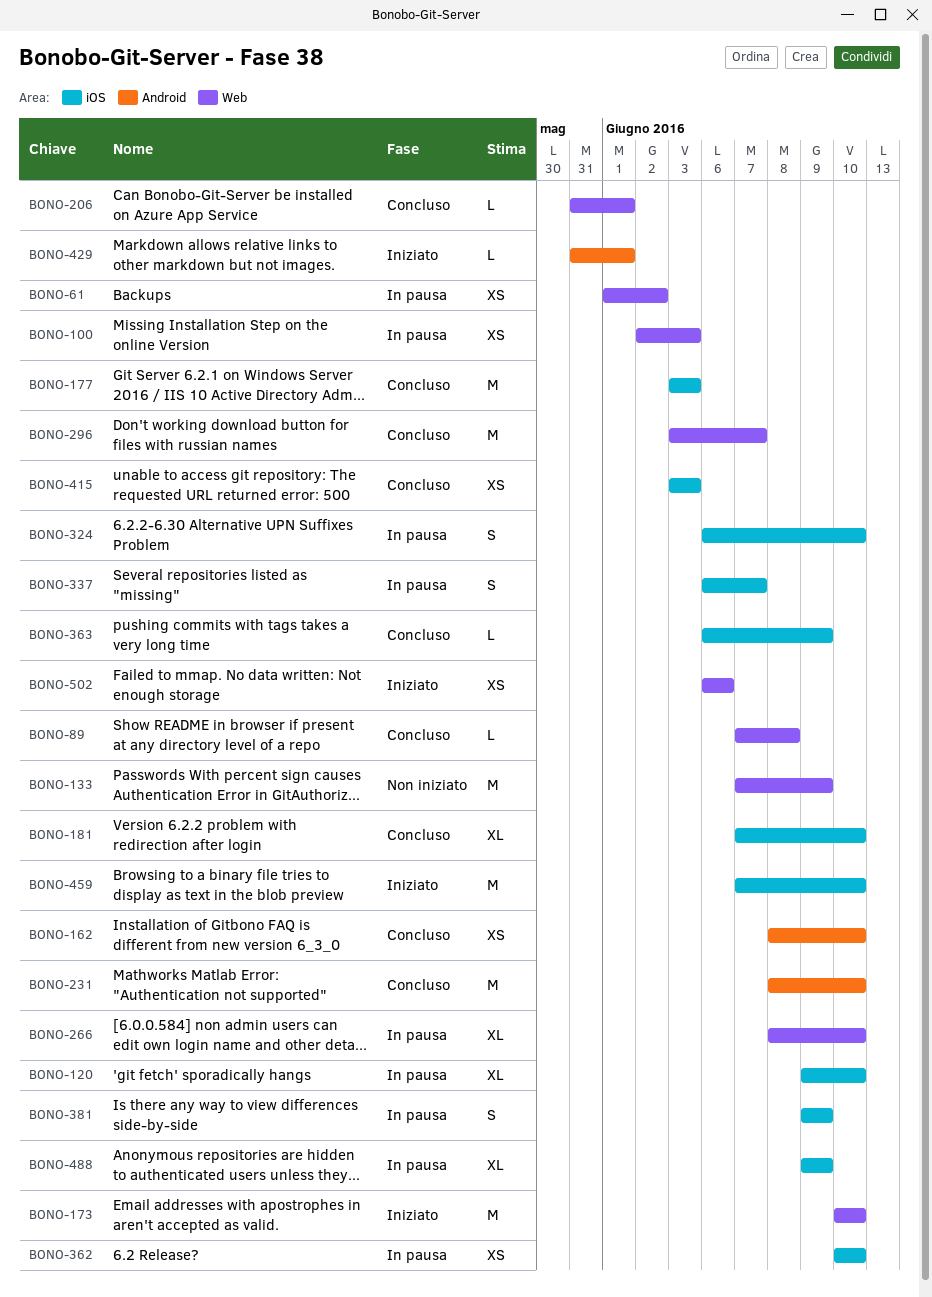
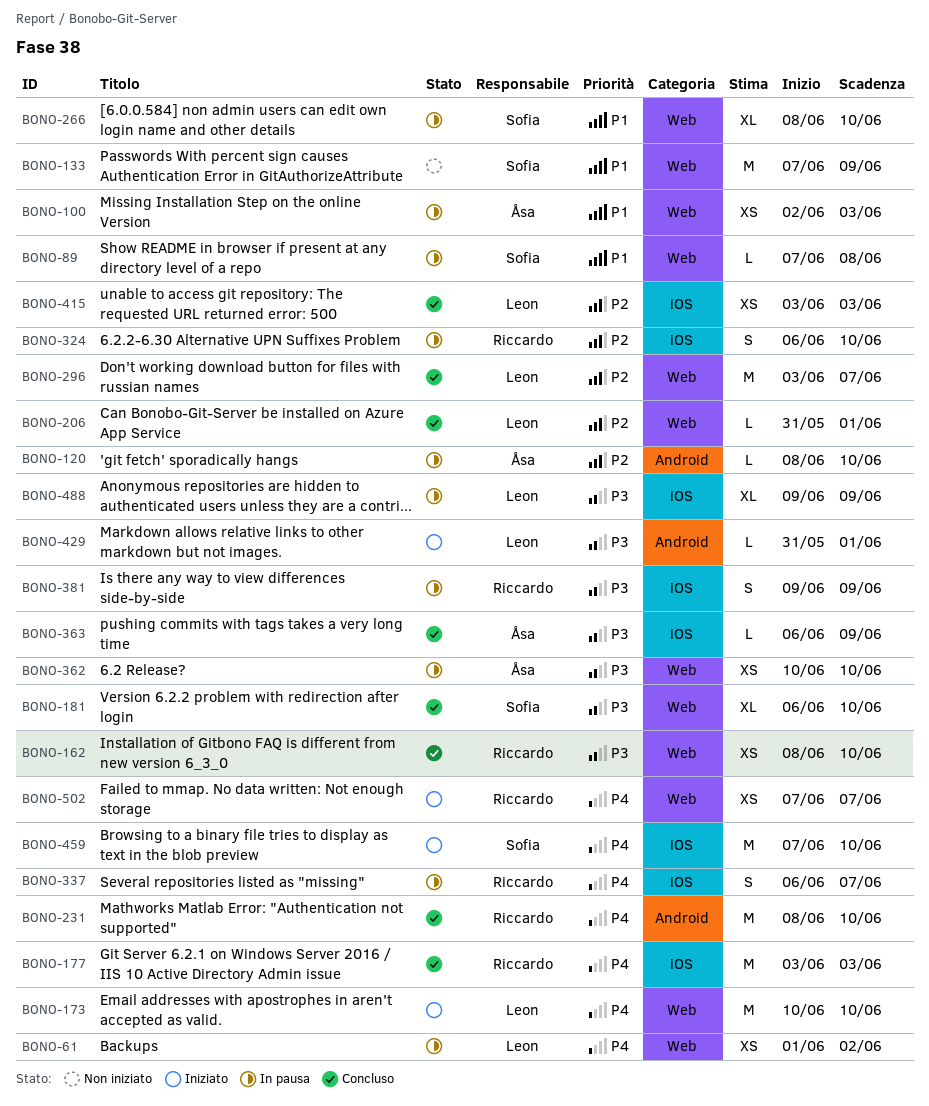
BONO-89, status: Concluso -> In pausa
BONO-120, label: iOS -> Android
BONO-120, estimate: XL -> L
BONO-120, start: Jun 9 -> Jun 8
BONO-162, label: Android -> Web
BONO-181, label: iOS -> Web
BONO-181, start: Jun 7 -> Jun 6
BONO-362, label: iOS -> Web
BONO-502, start: Jun 6 -> Jun 7
BONO-502, due: Jun 6 -> Jun 7

